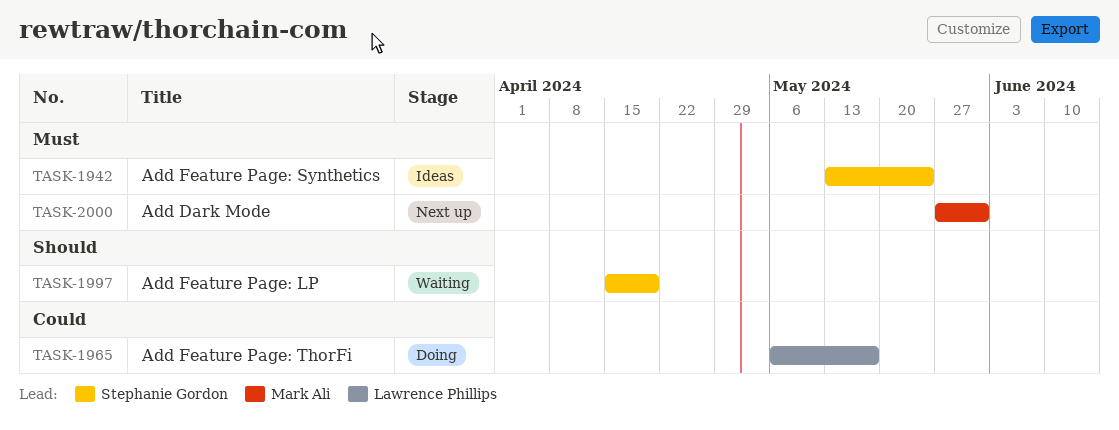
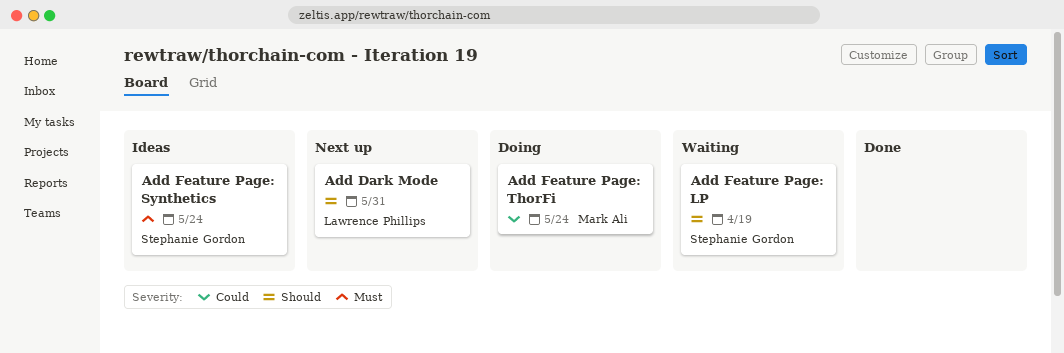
Add Dark Mode, owner: Mark Ali -> Lawrence Phillips
Add Dark Mode, priority: Must -> Should
Add Feature Page: ThorFi, owner: Lawrence Phillips -> Mark Ali
Add Feature Page: ThorFi, due: May 17 -> May 24

